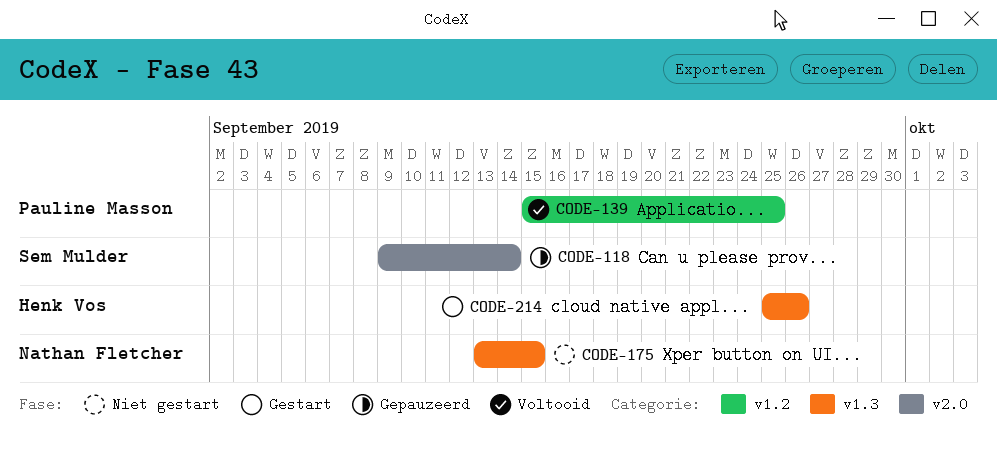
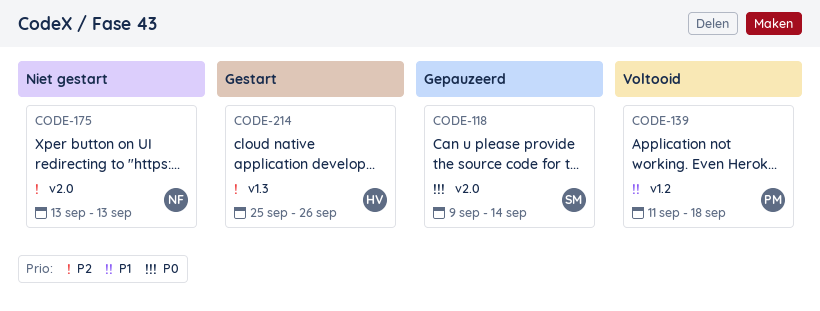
CODE-139, start: Sep 15 -> Sep 11
CODE-139, due: Sep 25 -> Sep 18
CODE-175, label: v1.3 -> v2.0
CODE-175, due: Sep 15 -> Sep 13

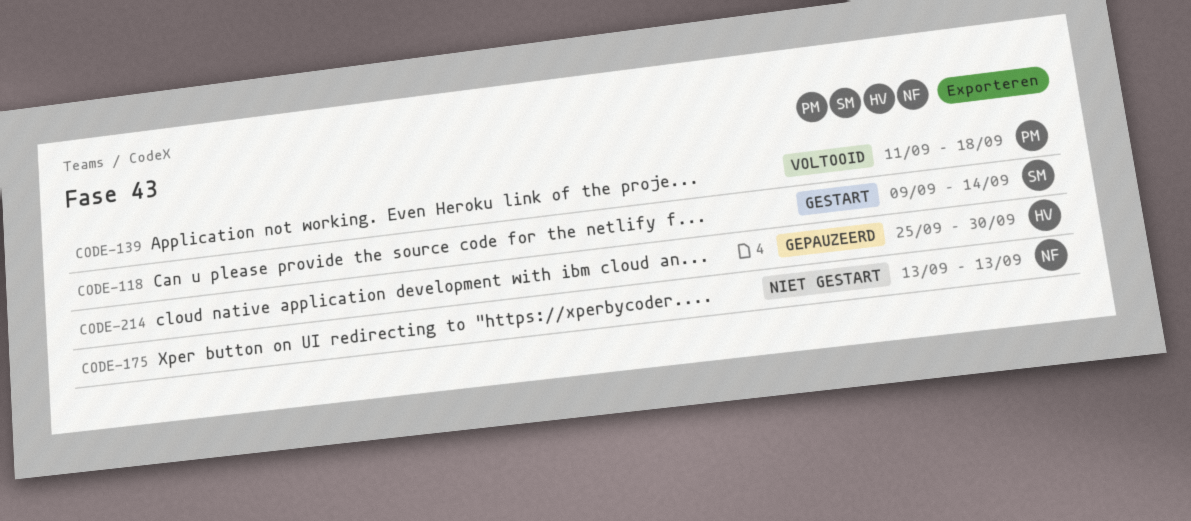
CODE-118, status: Gepauzeerd -> Gestart
CODE-214, status: Gestart -> Gepauzeerd
CODE-214, due: Sep 26 -> Sep 30

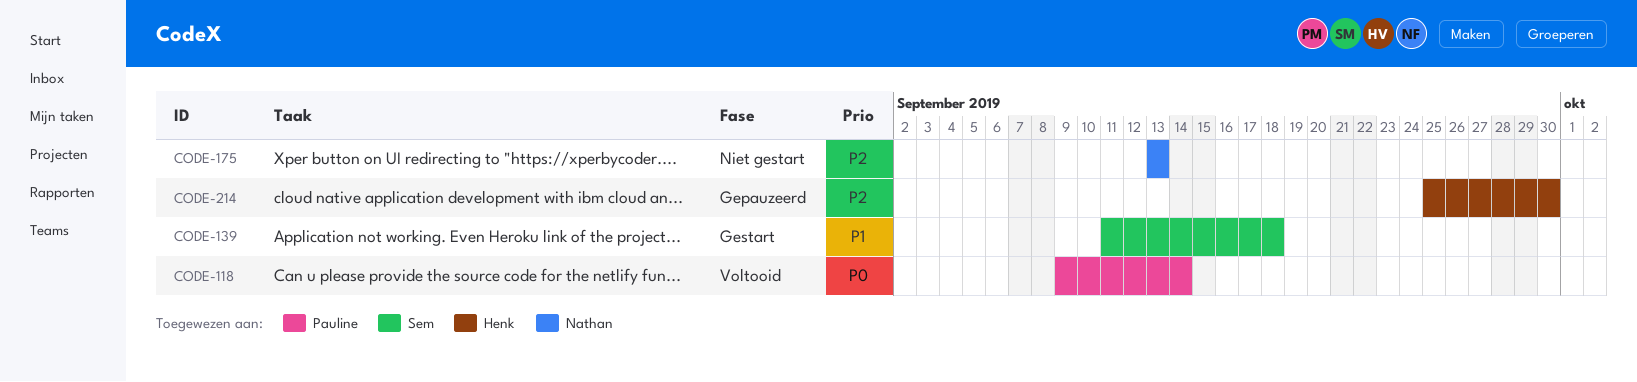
CODE-118, status: Gestart -> Voltooid
CODE-118, owner: Sem -> Pauline
CODE-139, status: Voltooid -> Gestart
CODE-139, owner: Pauline -> Sem

